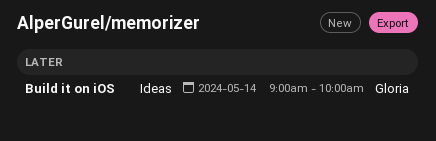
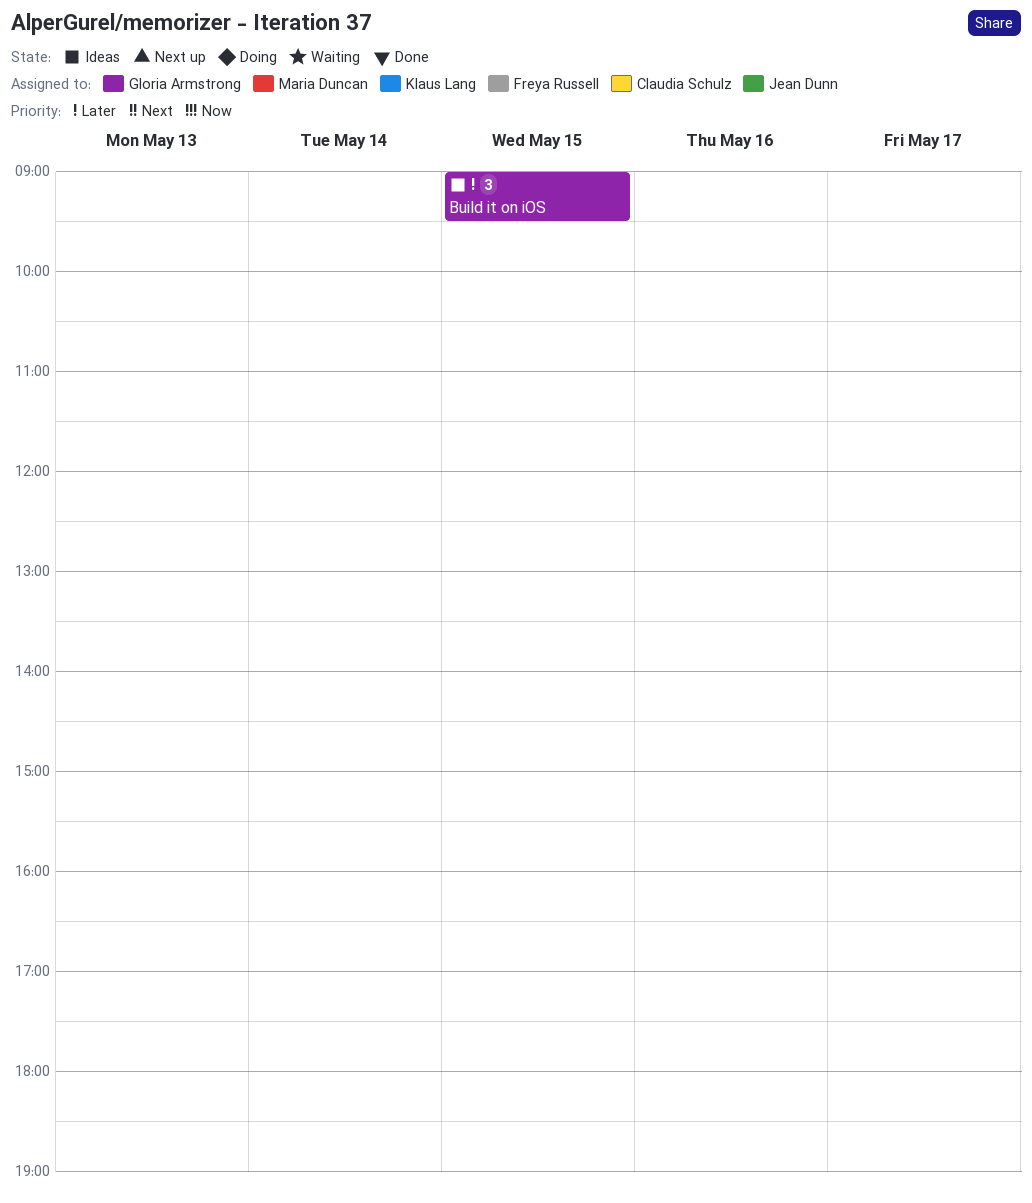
Build it on iOS, day: May 14 -> May 15
Build it on iOS, ends: 10:00 -> 09:30

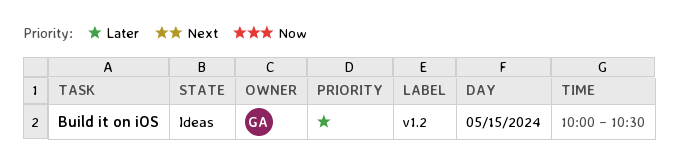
Build it on iOS, begins: 09:00 -> 10:00
Build it on iOS, ends: 09:30 -> 10:30

